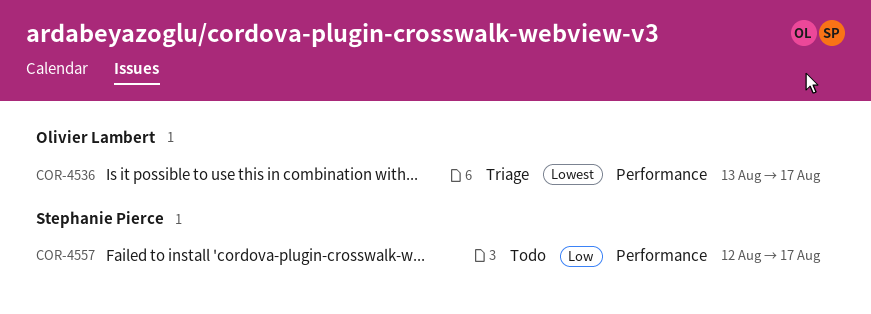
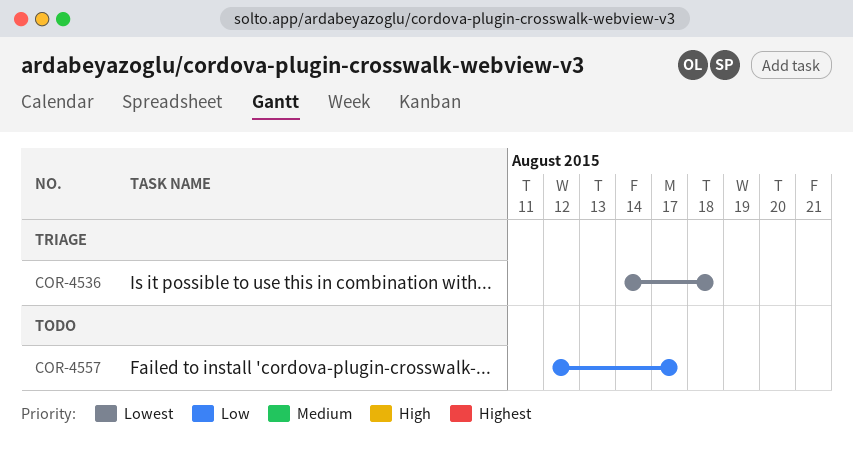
COR-4536, start: Aug 13 -> Aug 14
COR-4536, due: Aug 17 -> Aug 18

